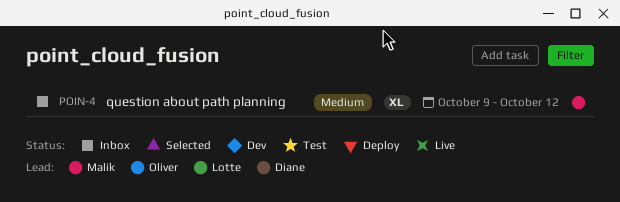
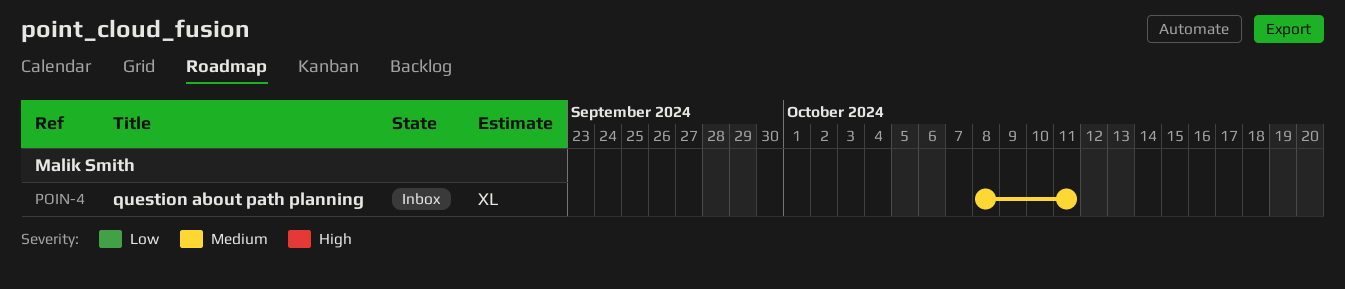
POIN-4, start: Oct 9 -> Oct 8
POIN-4, due: Oct 12 -> Oct 11

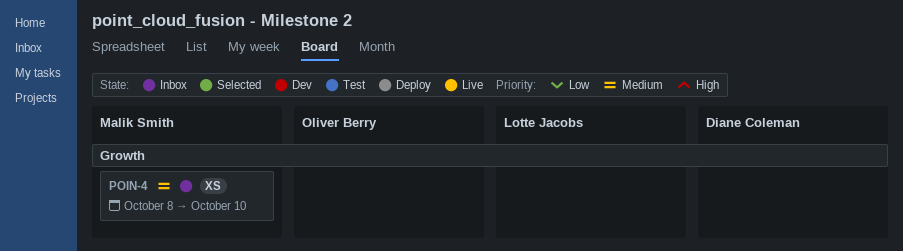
POIN-4, estimate: XL -> XS
POIN-4, due: Oct 11 -> Oct 10

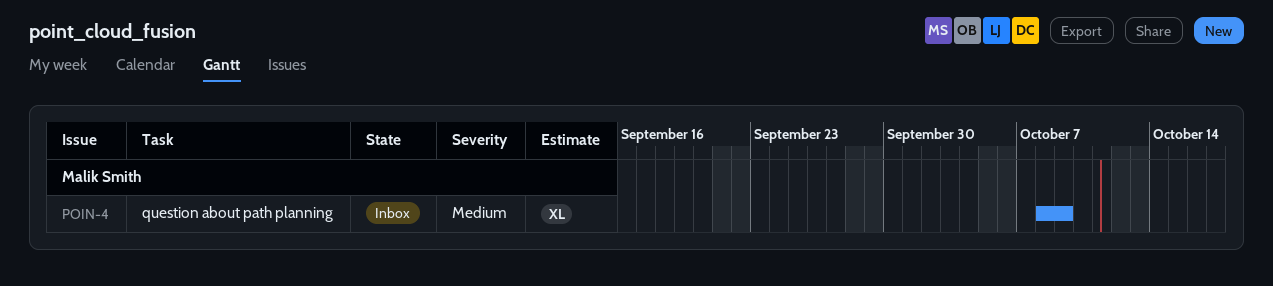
POIN-4, estimate: XS -> XL
POIN-4, due: Oct 10 -> Oct 9

